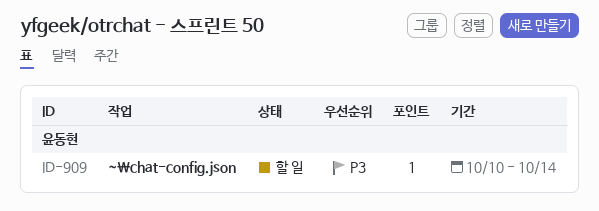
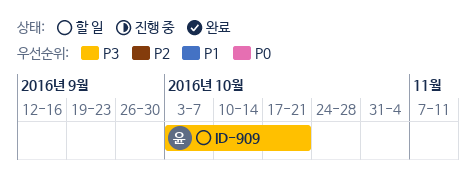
ID-909, start: Oct 10 -> Oct 3
ID-909, due: Oct 14 -> Oct 21

